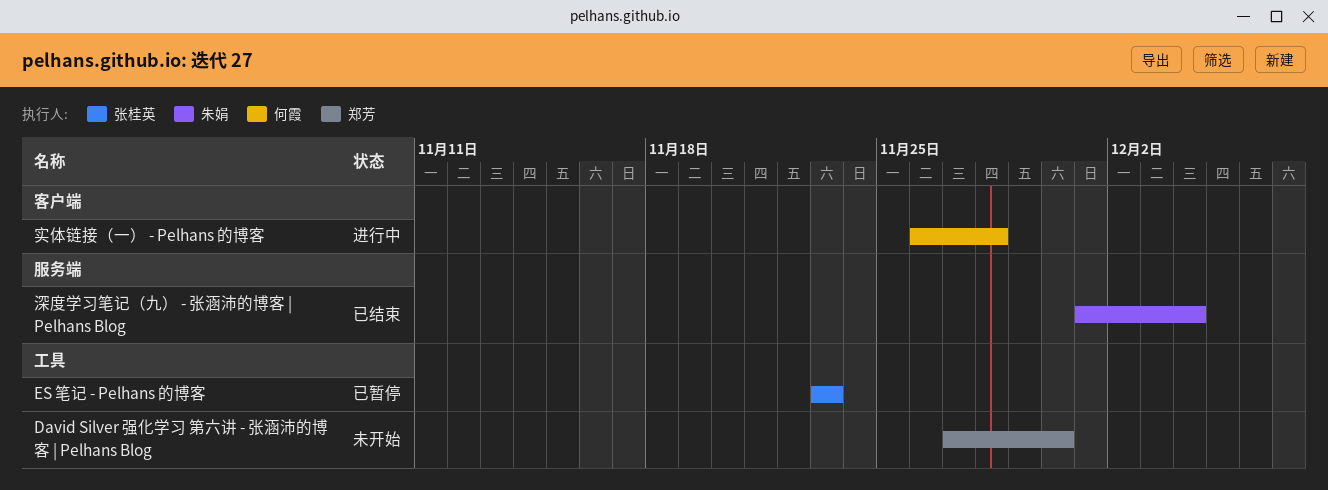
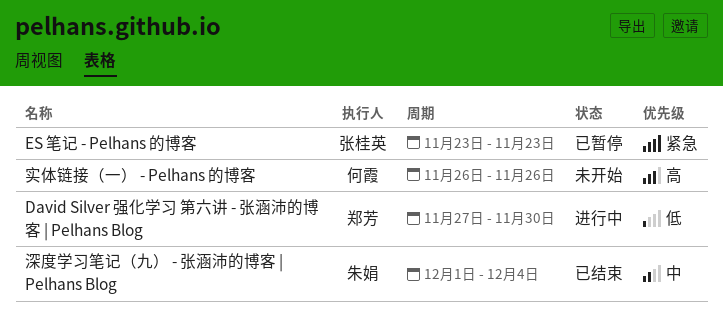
David Silver 强化学习 第六讲 - 张涵沛的博客 | Pelhans Blog, status: 未开始 -> 进行中
实体链接（一） - Pelhans 的博客, status: 进行中 -> 未开始
实体链接（一） - Pelhans 的博客, due: Nov 28 -> Nov 26

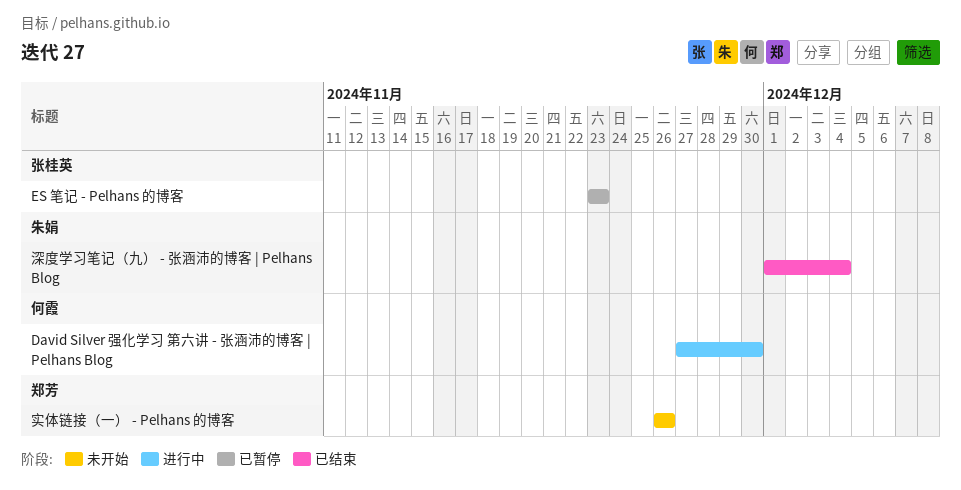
David Silver 强化学习 第六讲 - 张涵沛的博客 | Pelhans Blog, owner: 郑芳 -> 何霞
实体链接（一） - Pelhans 的博客, owner: 何霞 -> 郑芳

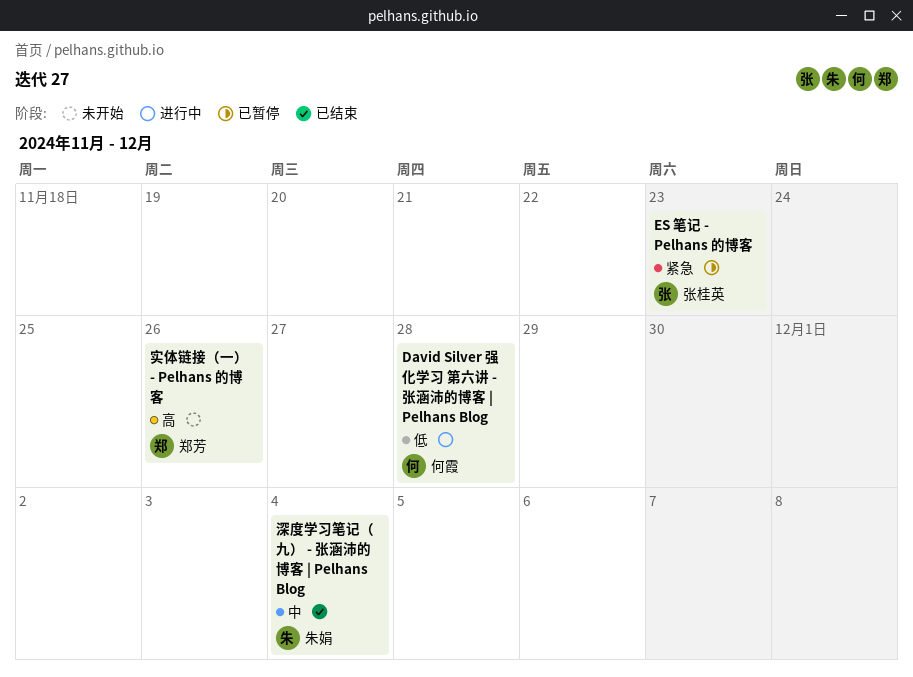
David Silver 强化学习 第六讲 - 张涵沛的博客 | Pelhans Blog, due: Nov 30 -> Nov 28

